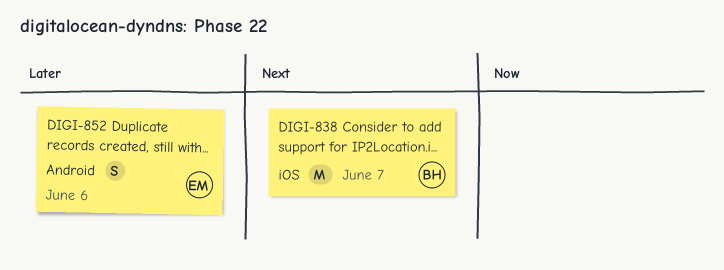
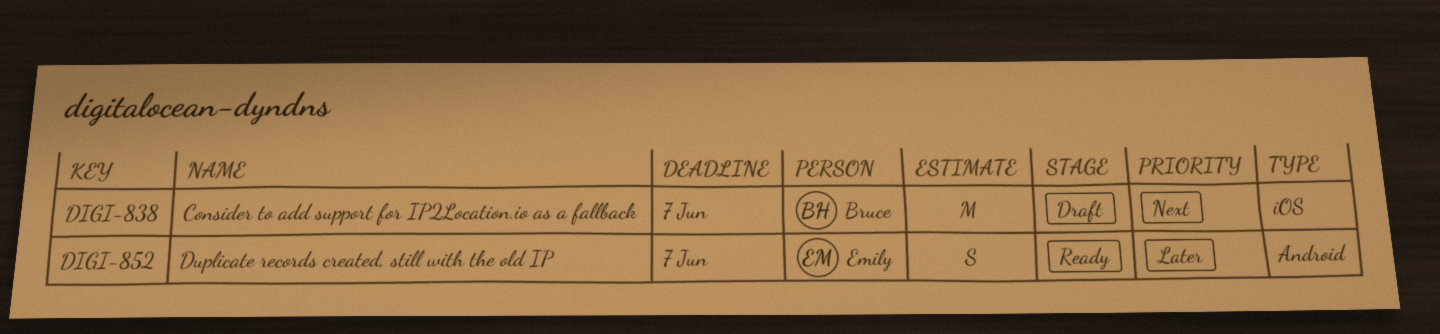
DIGI-852, due: Jun 6 -> Jun 7

